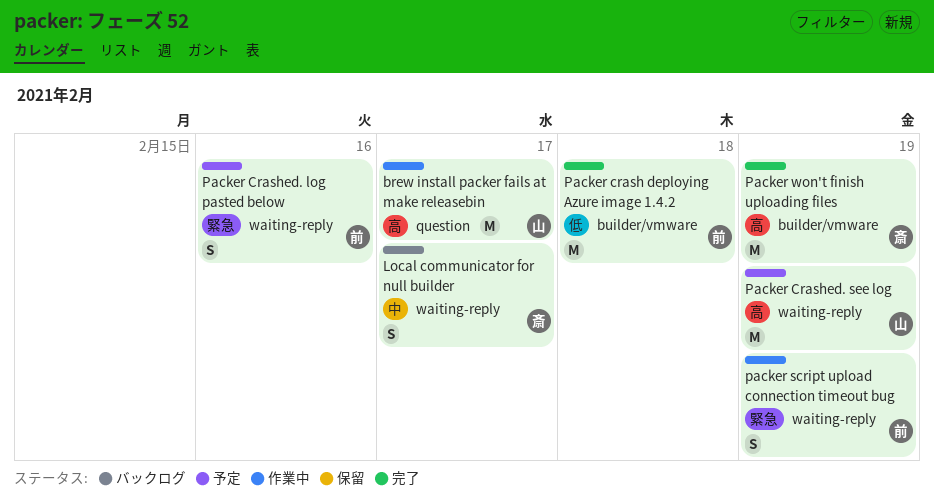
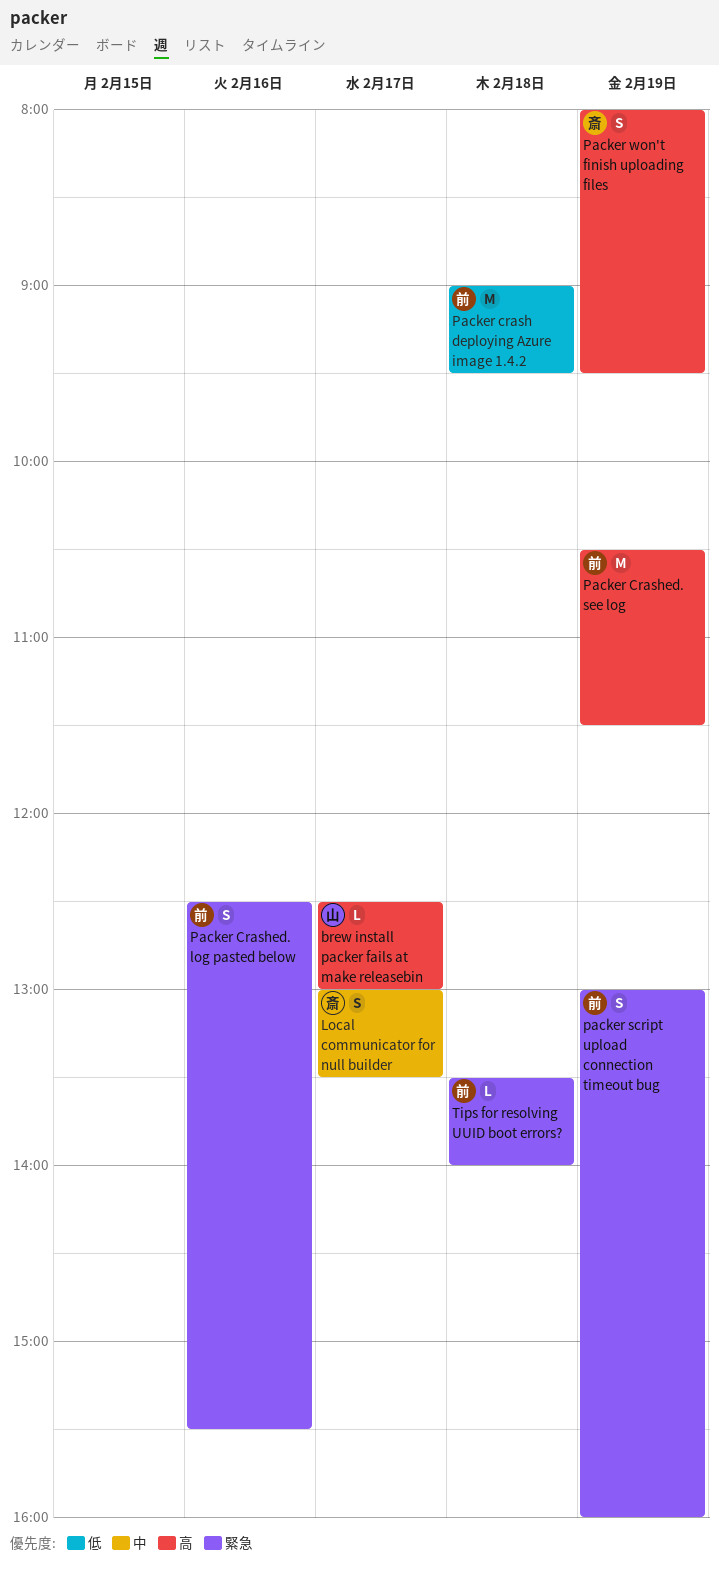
brew install packer fails at make releasebin, estimate: M -> L
Packer Crashed. see log, owner: 山 -> 前
Packer won't finish uploading files, estimate: M -> S
Tips for resolving UUID boot errors?: none -> present

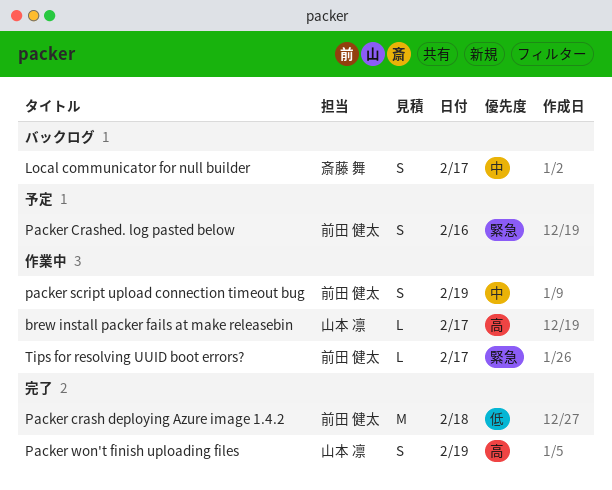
Packer Crashed. see log: present -> none
packer script upload connection timeout bug, priority: 緊急 -> 中
Packer won't finish uploading files, owner: 斎藤 舞 -> 山本 凛
Tips for resolving UUID boot errors?, day: Feb 18 -> Feb 17

